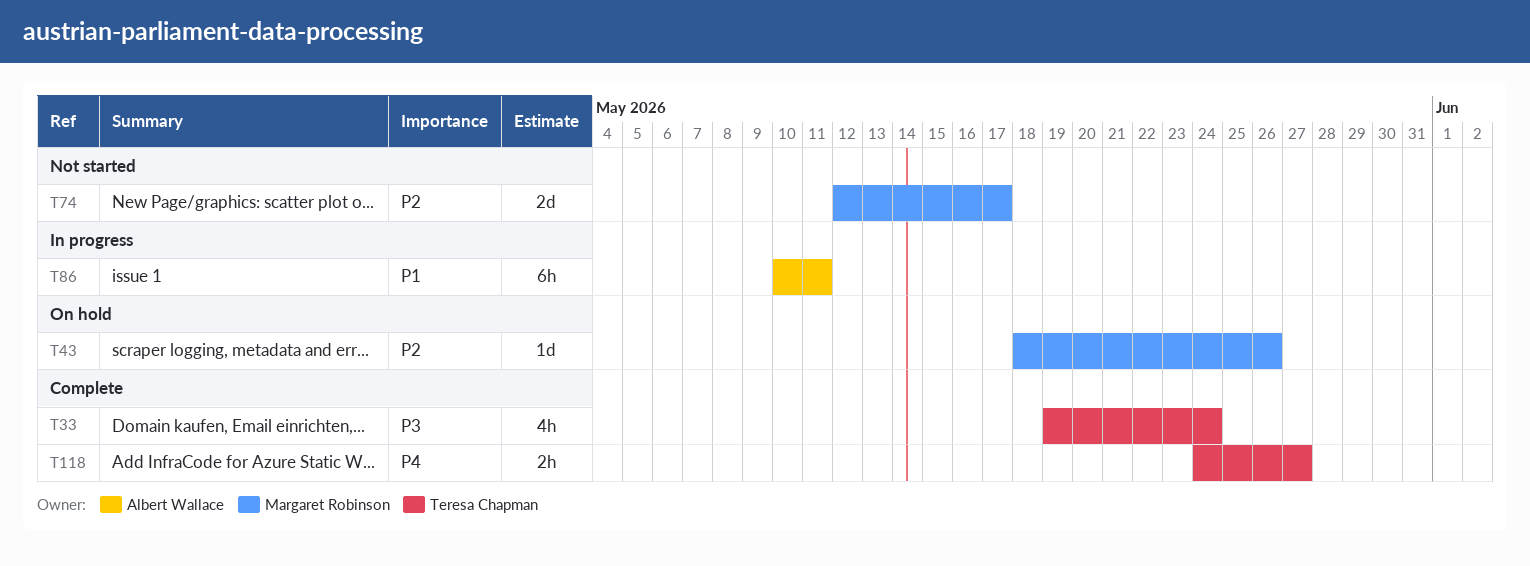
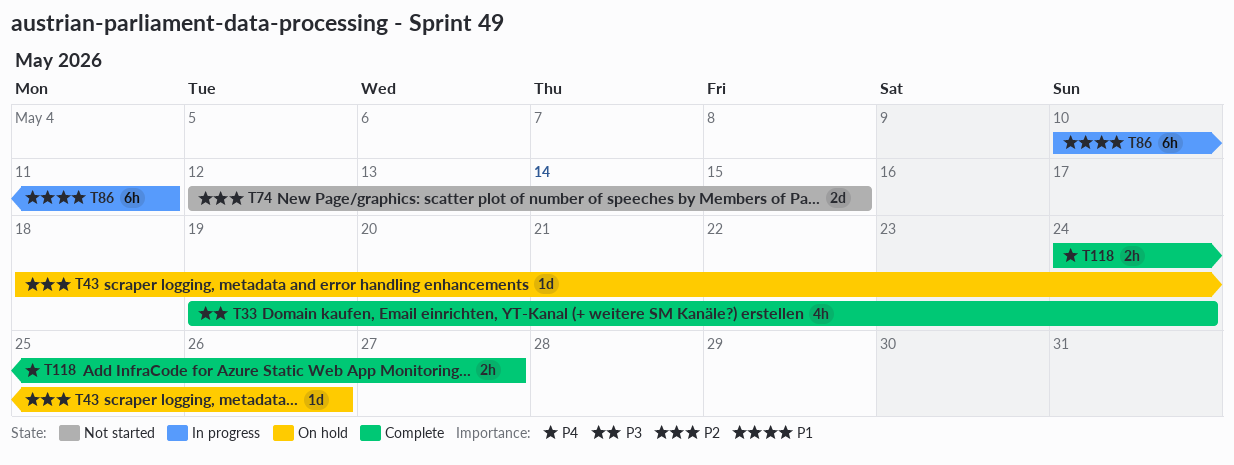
T74, due: May 17 -> May 15

